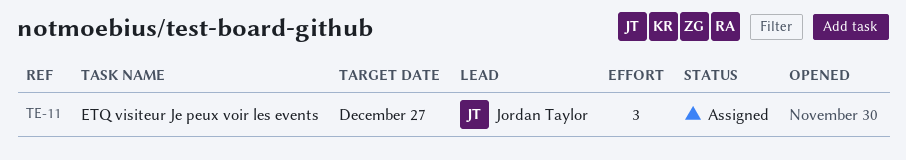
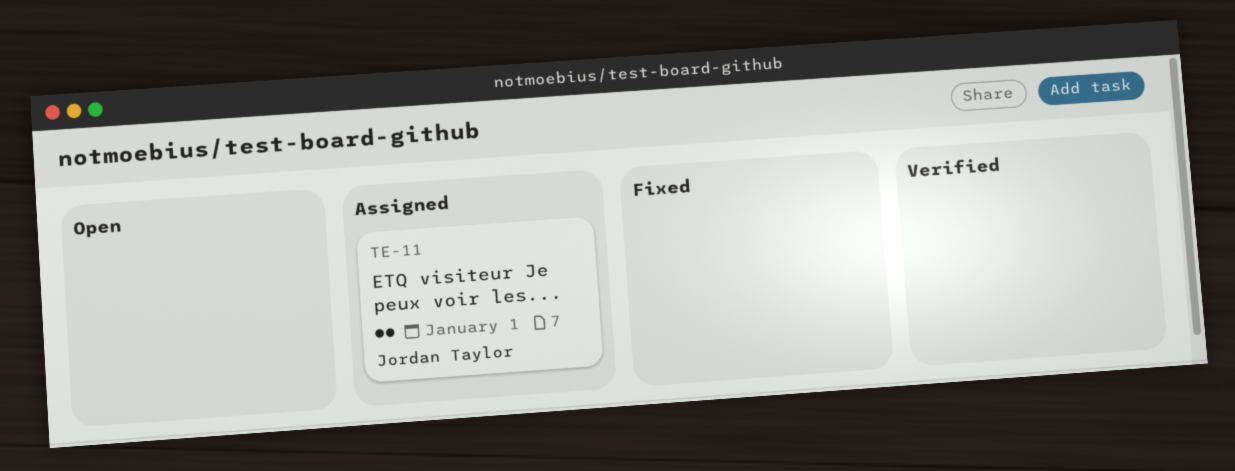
TE-11, estimate: 3 -> 2
TE-11, due: Dec 27 -> Jan 1

